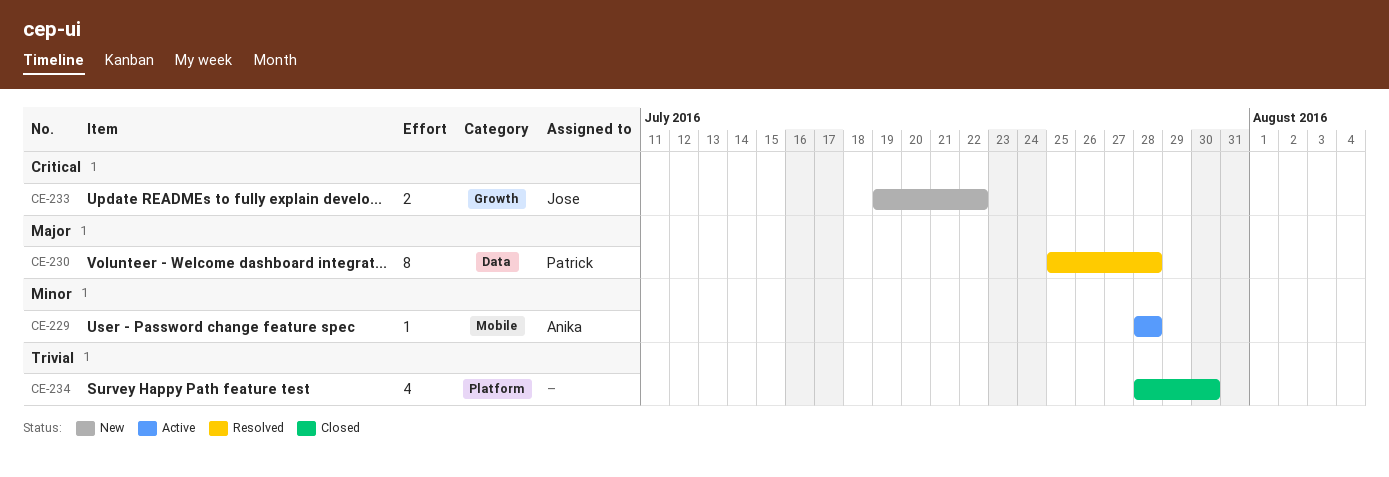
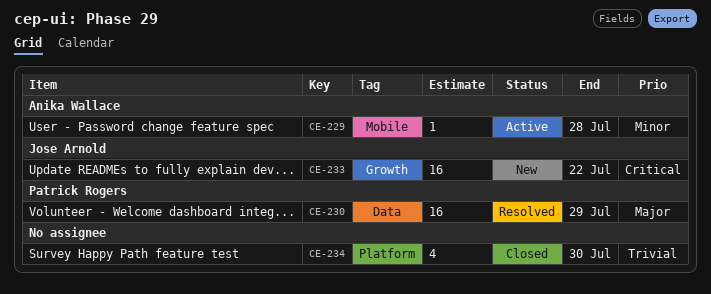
CE-230, estimate: 8 -> 16
CE-230, due: Jul 28 -> Jul 29
CE-233, estimate: 2 -> 16

